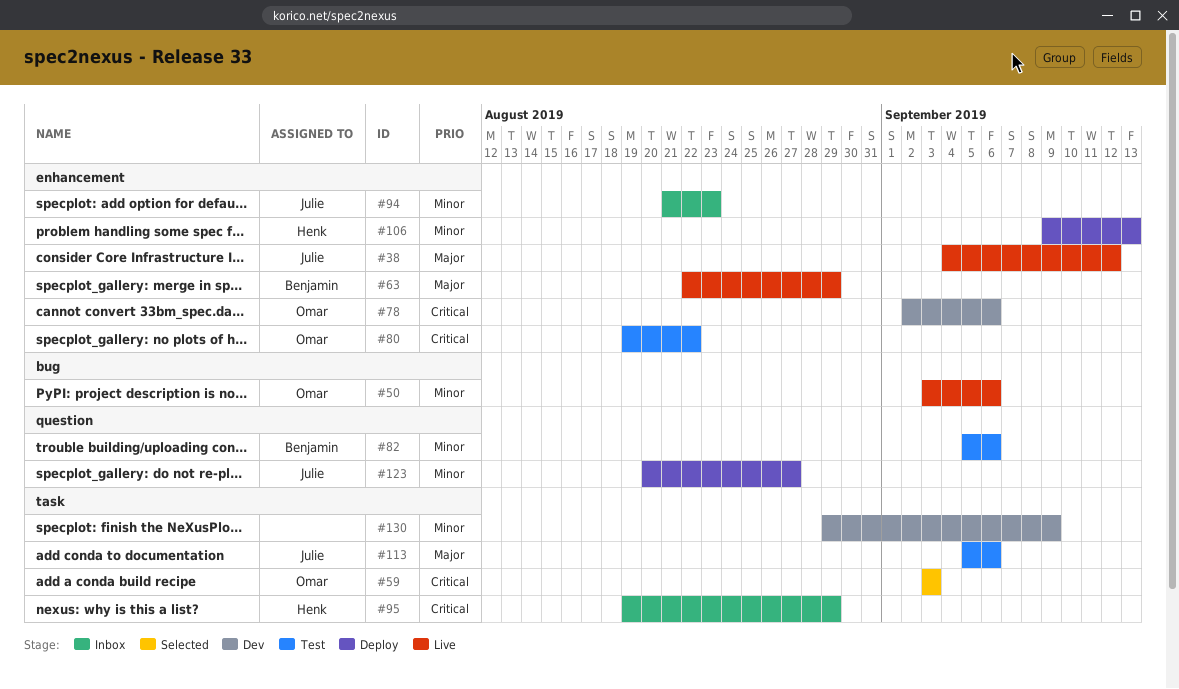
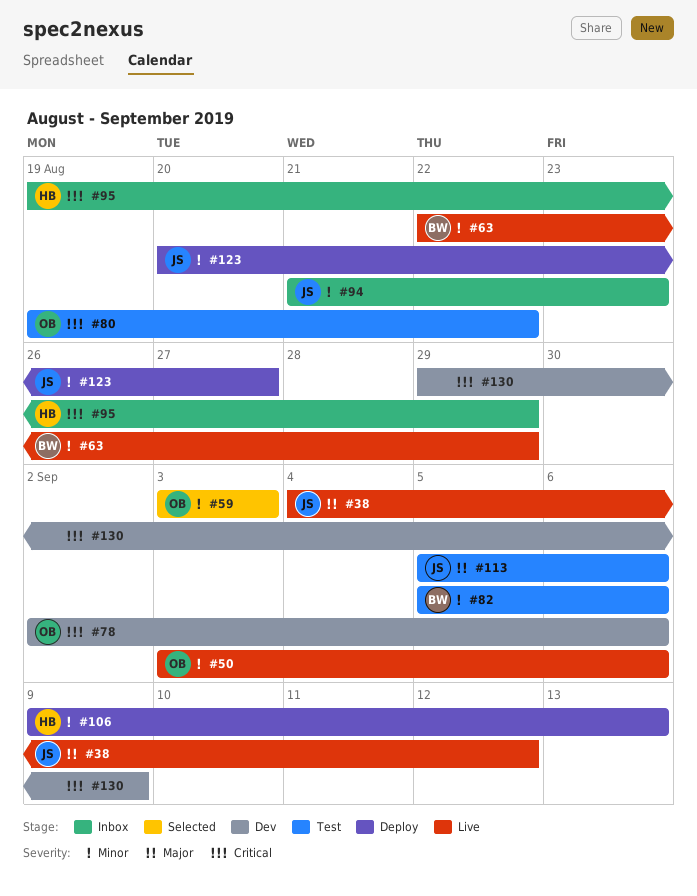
#59, priority: Critical -> Minor
#63, priority: Major -> Minor
#130, priority: Minor -> Critical

